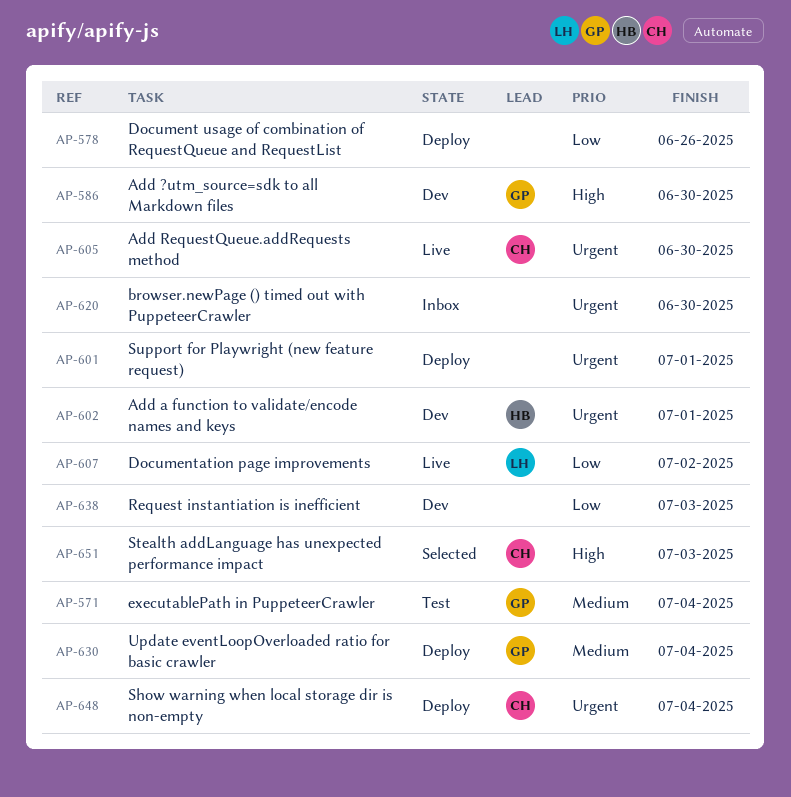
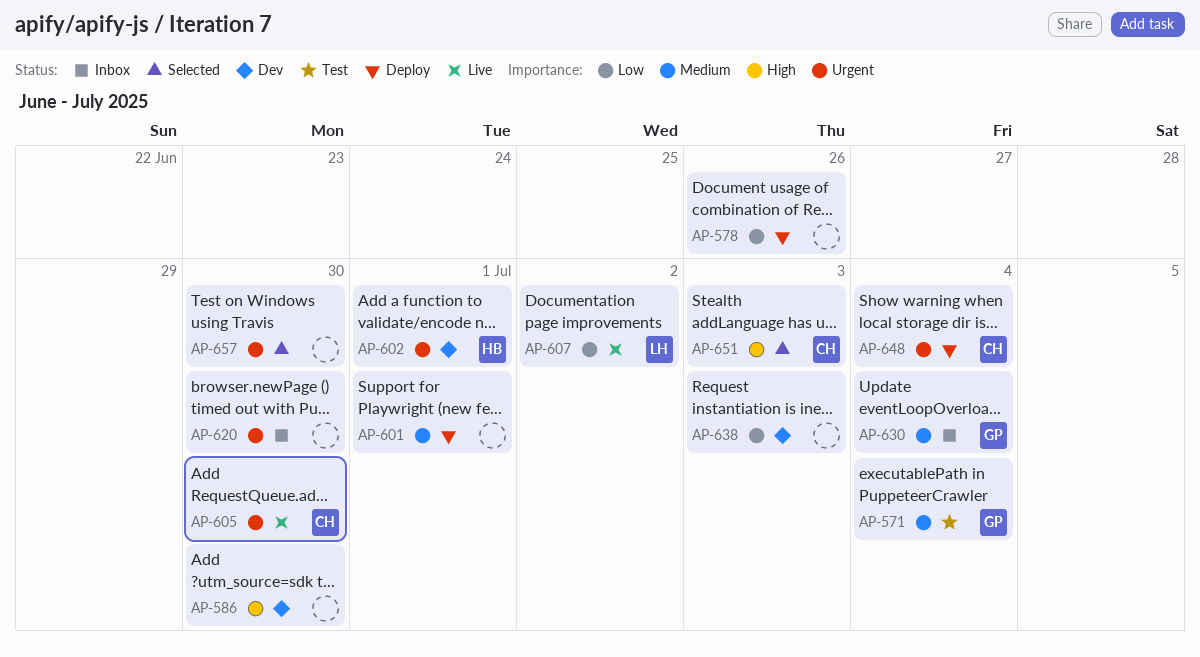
AP-586, owner: GP -> none
AP-601, priority: Urgent -> Medium
AP-630, status: Deploy -> Inbox
AP-657: none -> present

